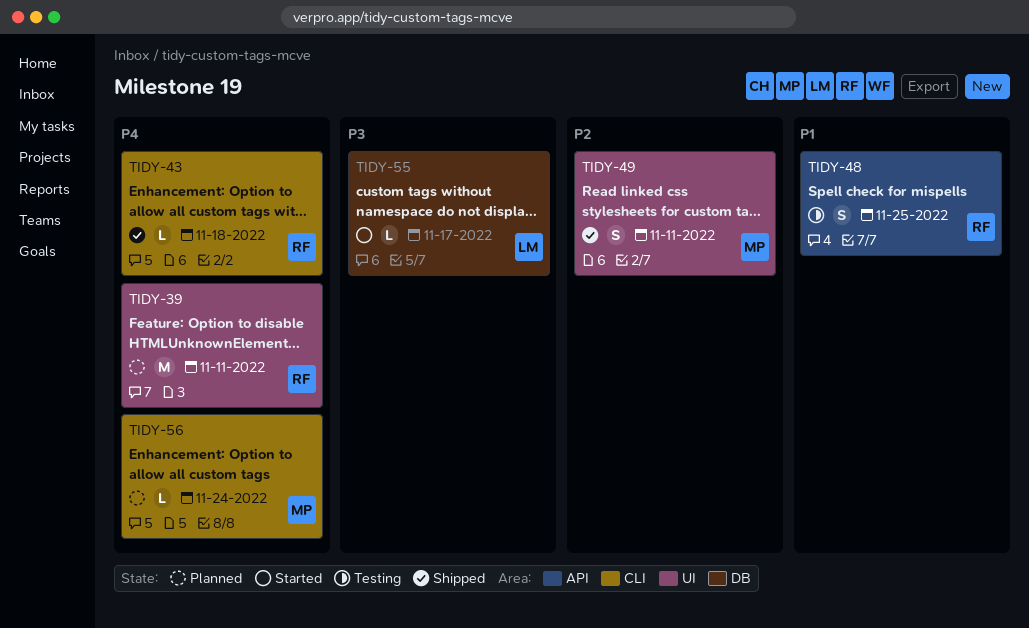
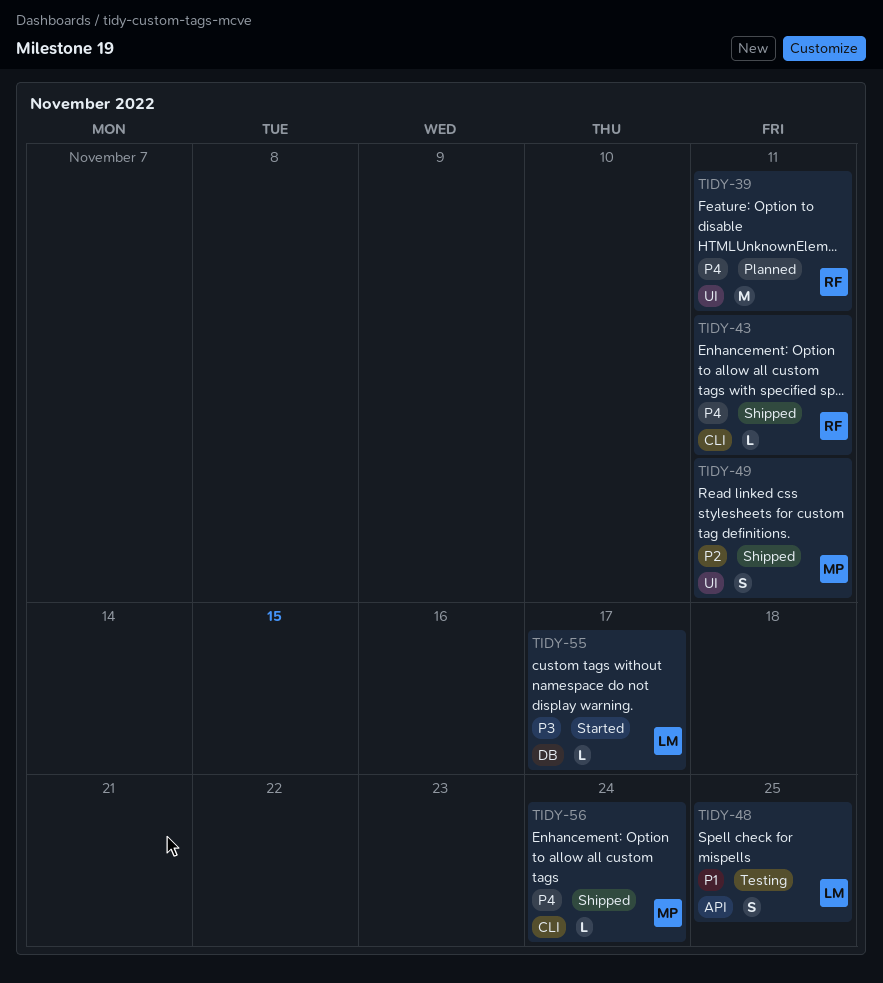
TIDY-43, due: Nov 18 -> Nov 11
TIDY-48, owner: RF -> LM
TIDY-56, status: Planned -> Shipped

